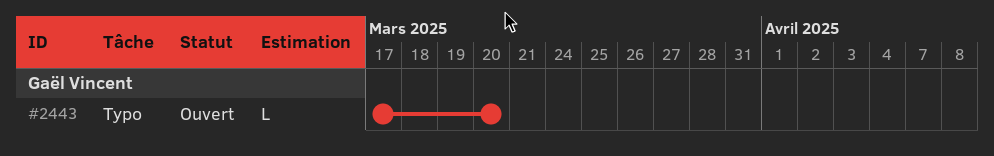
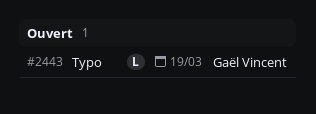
#2443, due: Mar 20 -> Mar 19

